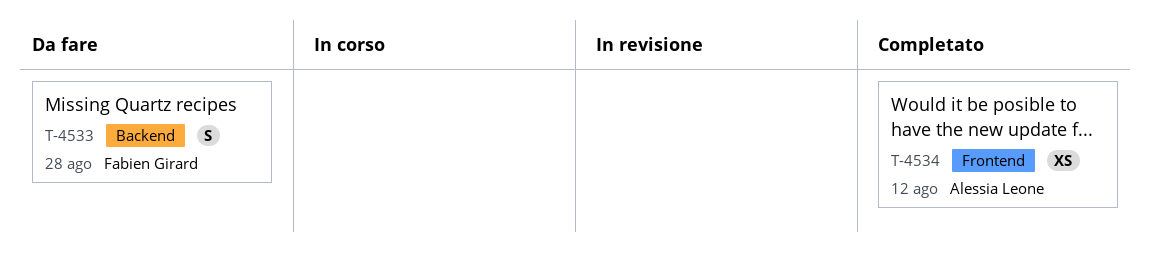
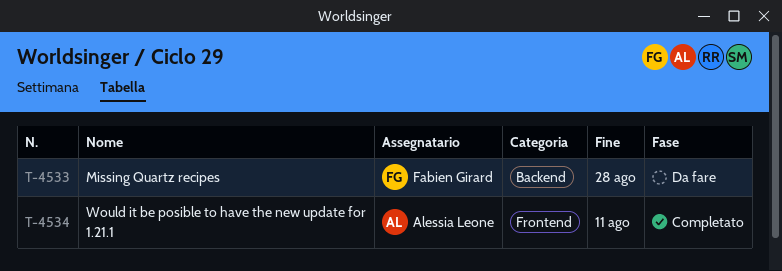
T-4534, due: Aug 12 -> Aug 11

